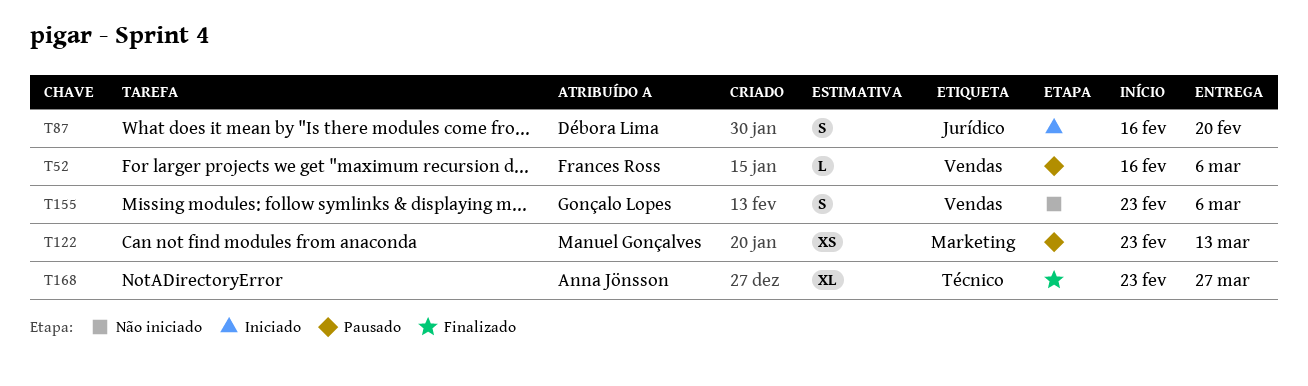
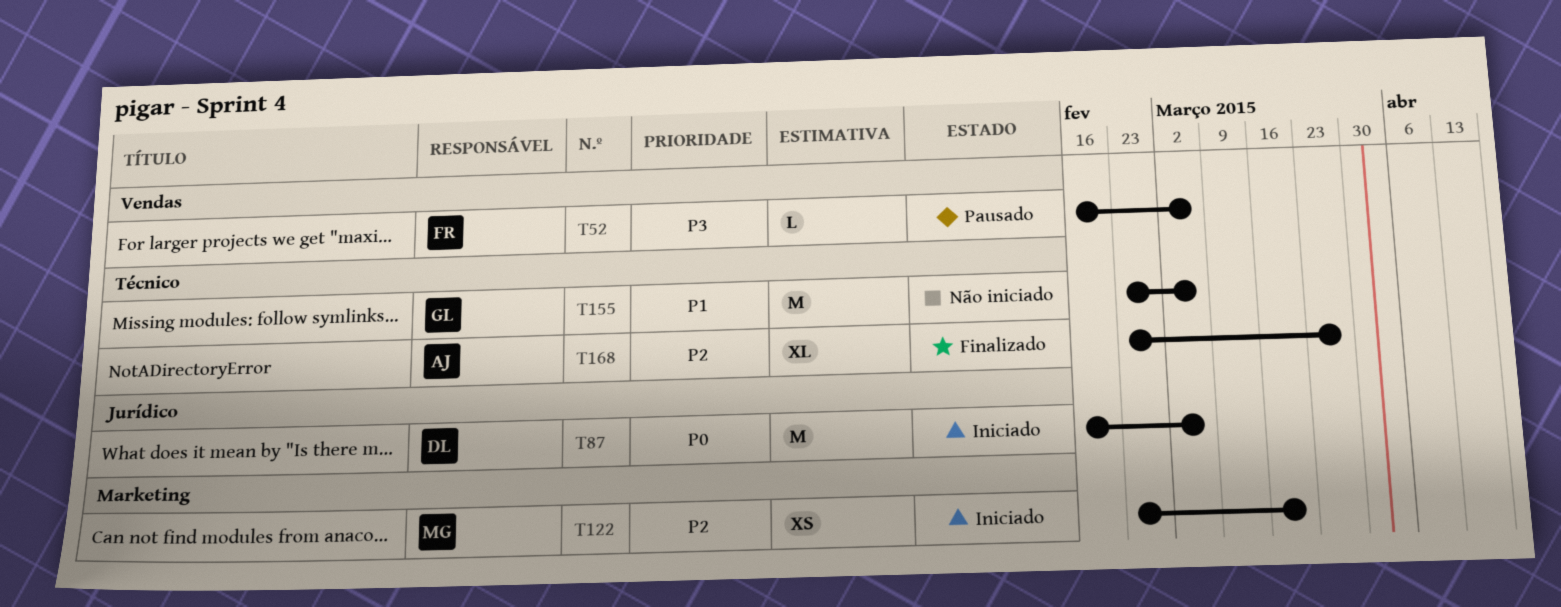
T87, estimate: S -> M
T87, due: Feb 20 -> Mar 6
T122, status: Pausado -> Iniciado
T122, due: Mar 13 -> Mar 20
T155, label: Vendas -> Técnico
T155, estimate: S -> M

